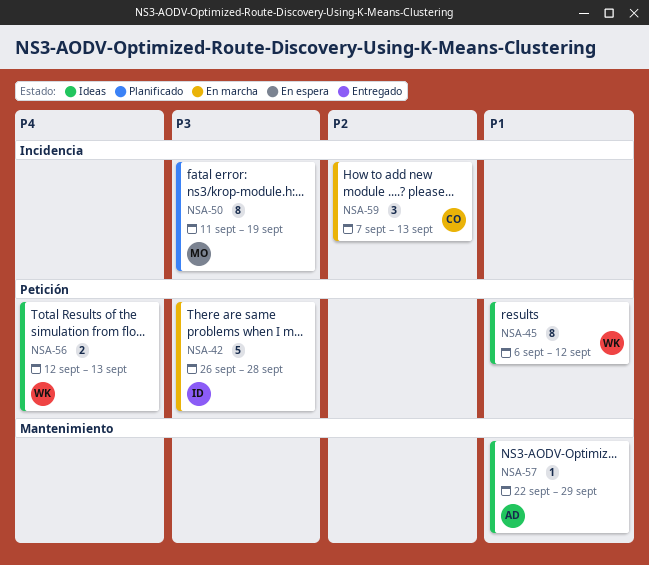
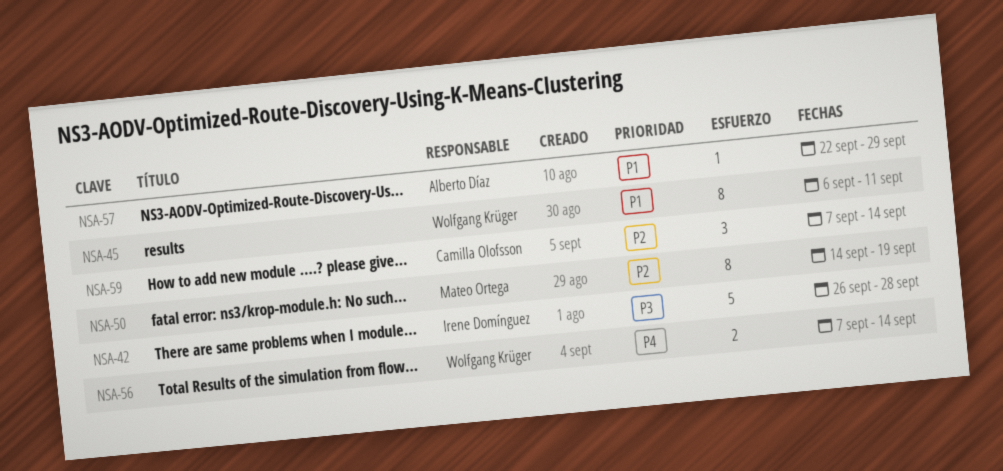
NSA-45, due: Sep 12 -> Sep 11
NSA-50, priority: P3 -> P2
NSA-50, start: Sep 11 -> Sep 14
NSA-56, start: Sep 12 -> Sep 7
NSA-56, due: Sep 13 -> Sep 14
NSA-59, due: Sep 13 -> Sep 14

